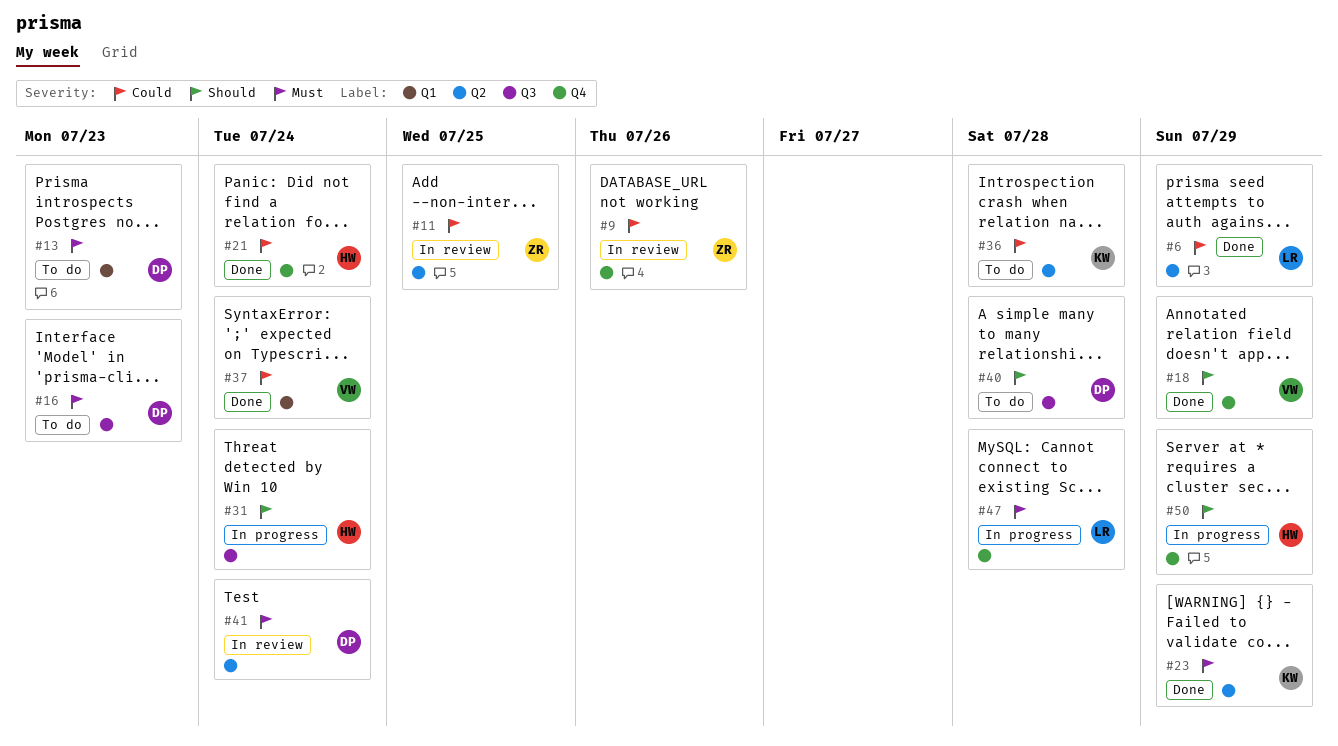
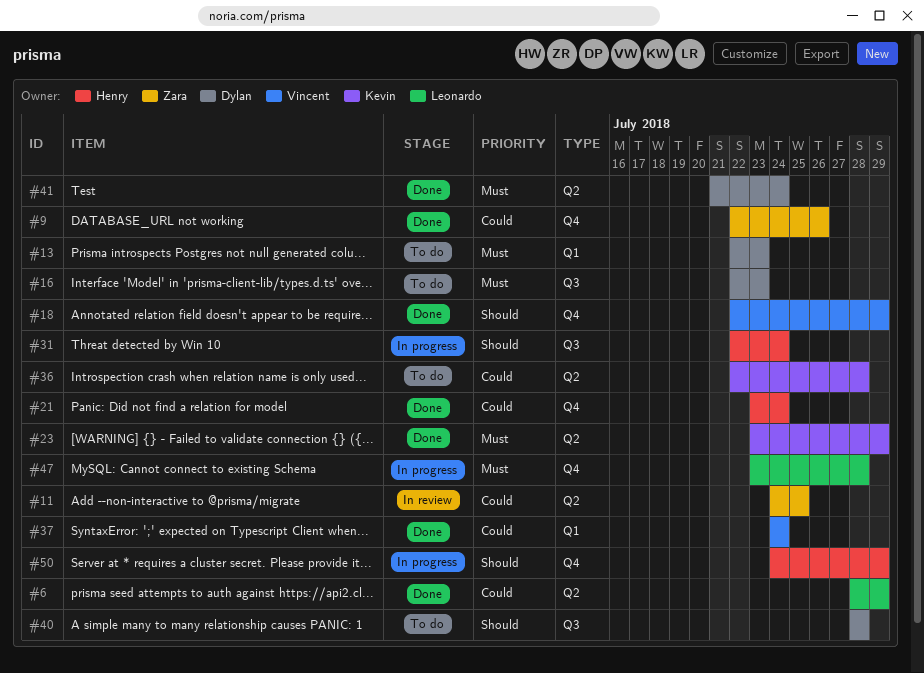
#9, status: In review -> Done
#41, status: In review -> Done

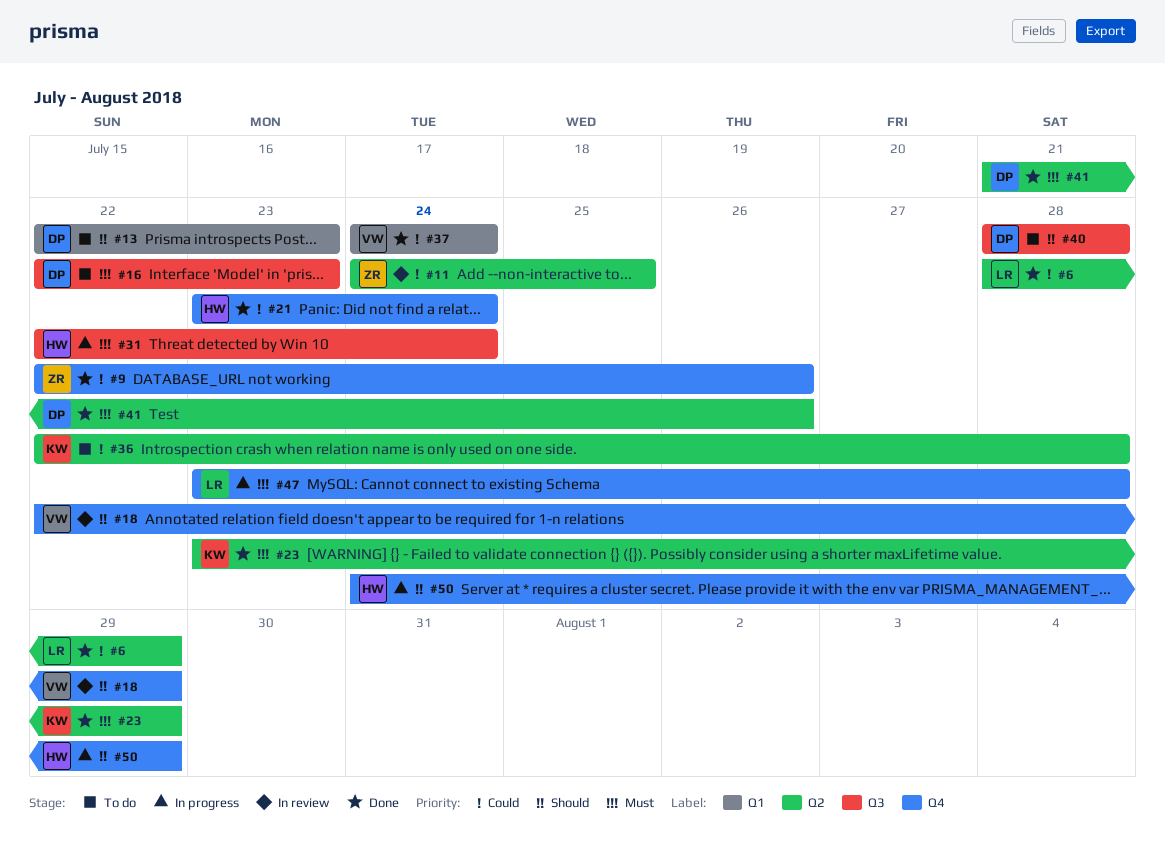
#13, priority: Must -> Should
#18, status: Done -> In review
#31, priority: Should -> Must
#41, due: Jul 24 -> Jul 26

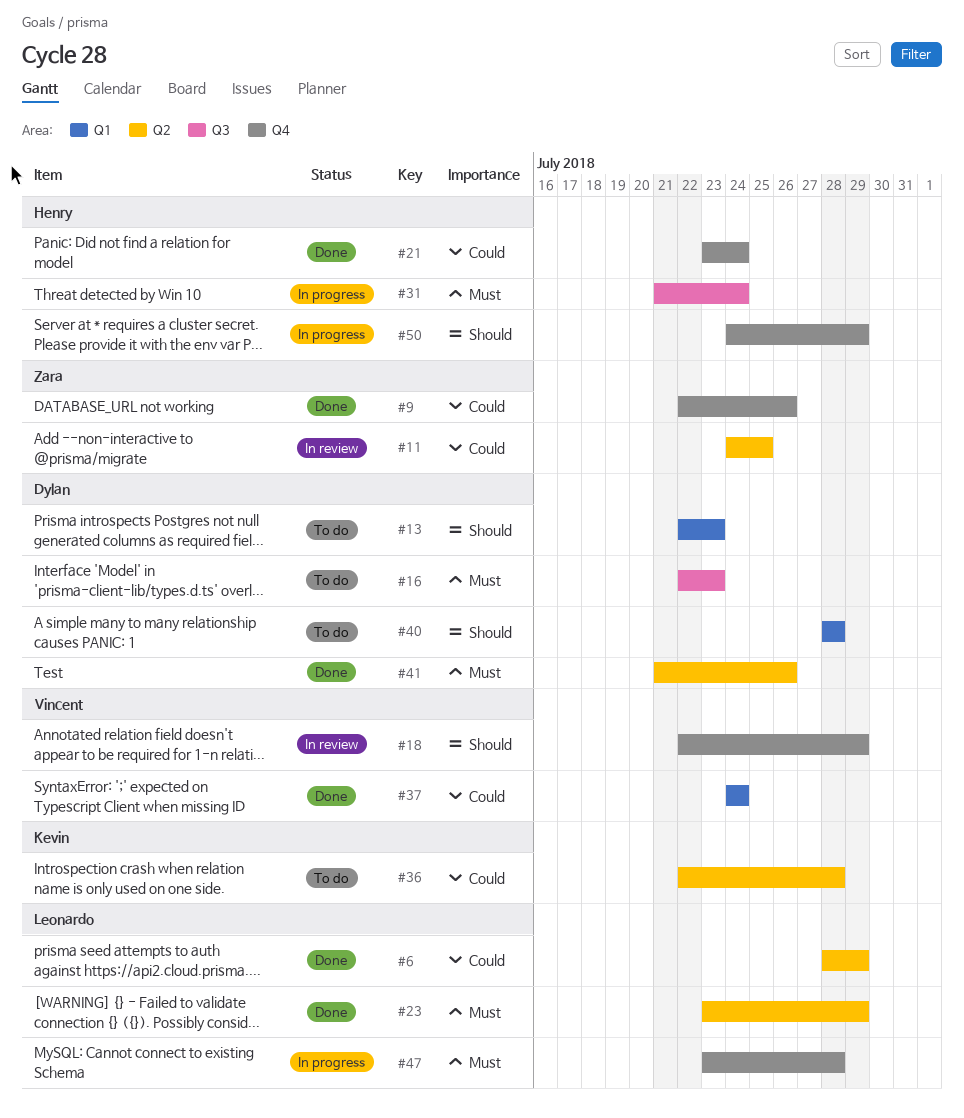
#23, owner: Kevin -> Leonardo
#31, start: Jul 22 -> Jul 21
#40, label: Q3 -> Q1

